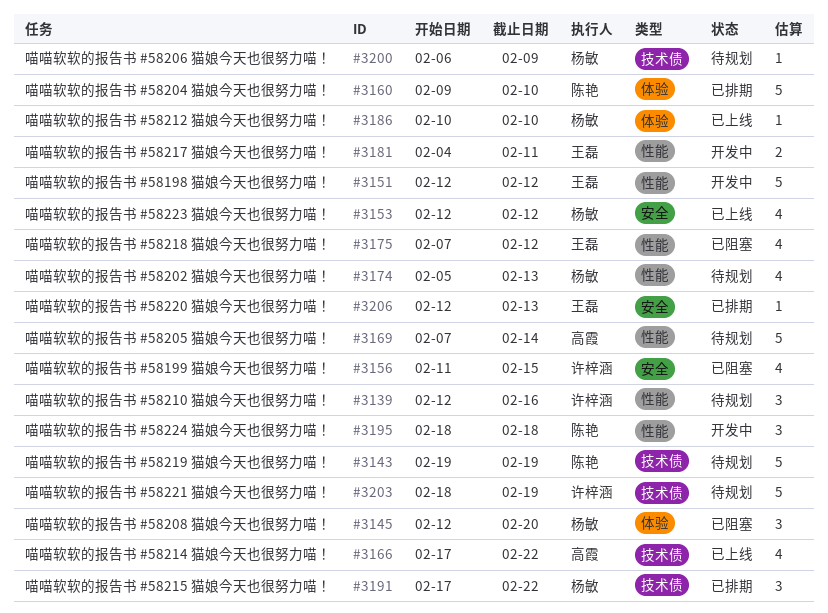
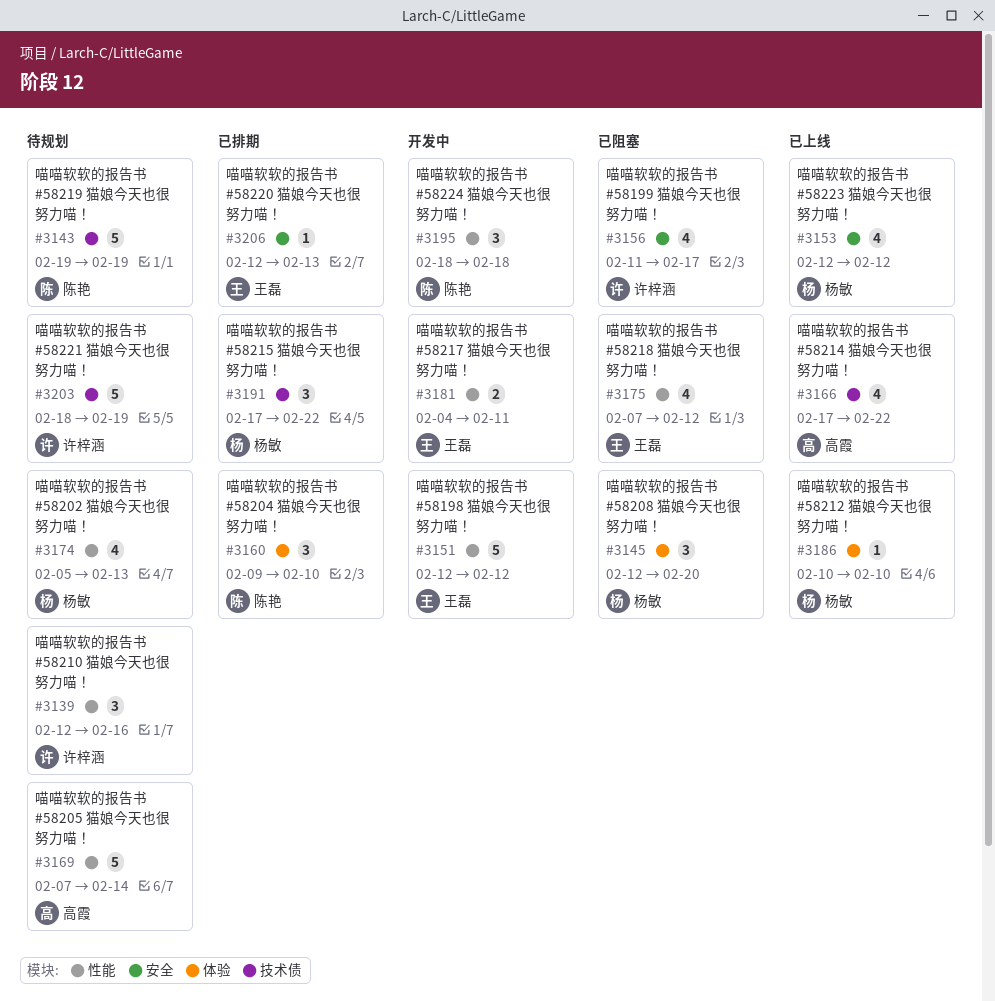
#3156, due: Feb 15 -> Feb 17
#3160, estimate: 5 -> 3
#3200: present -> none

